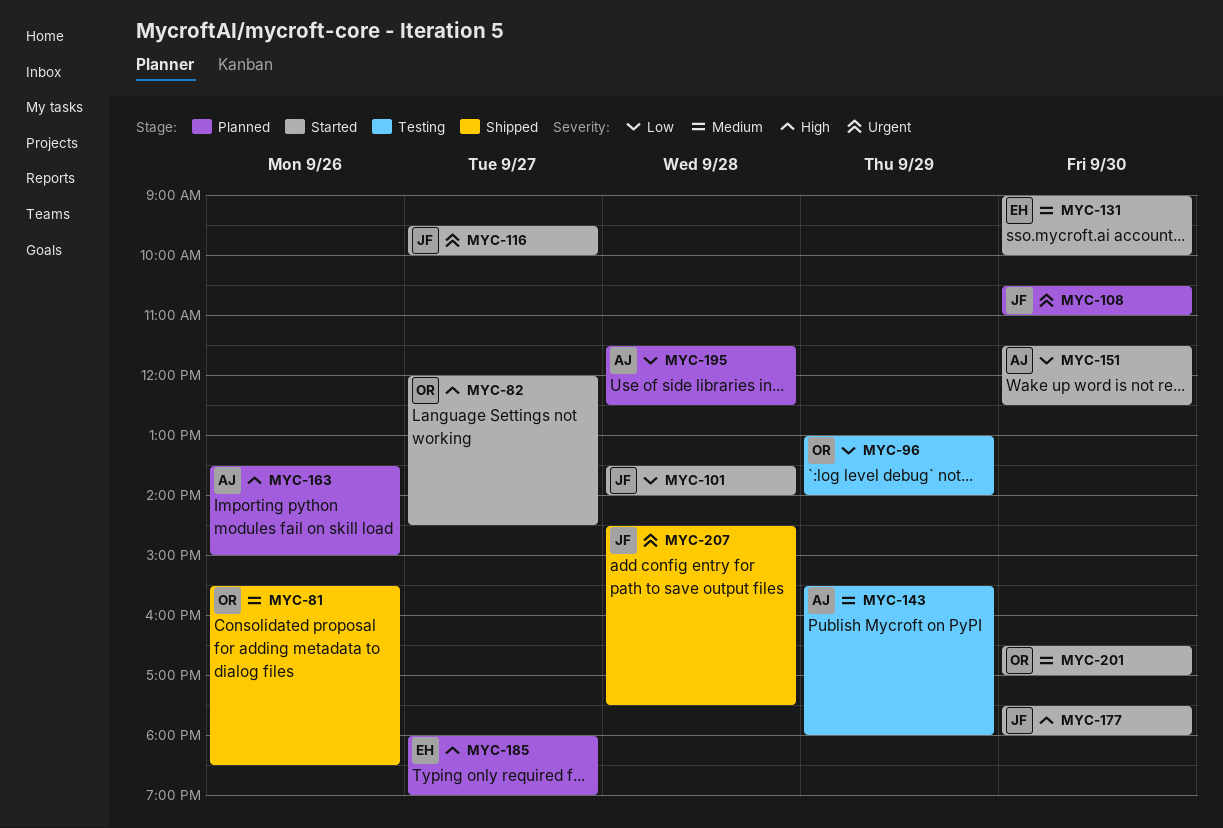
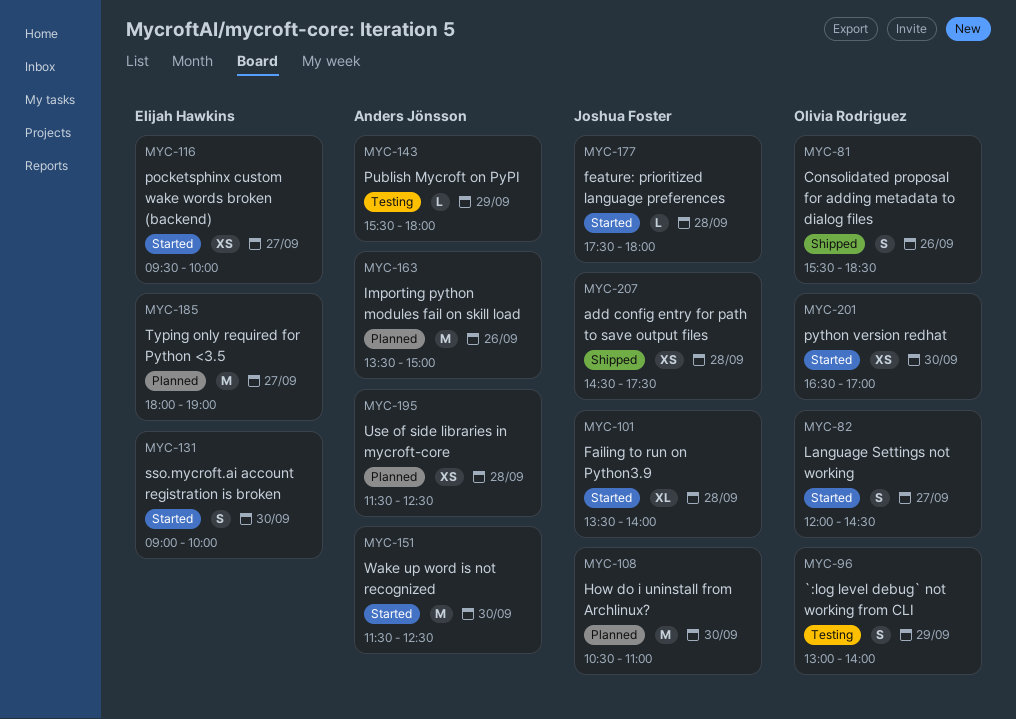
MYC-116, owner: Joshua Foster -> Elijah Hawkins
MYC-177, day: Sep 30 -> Sep 28

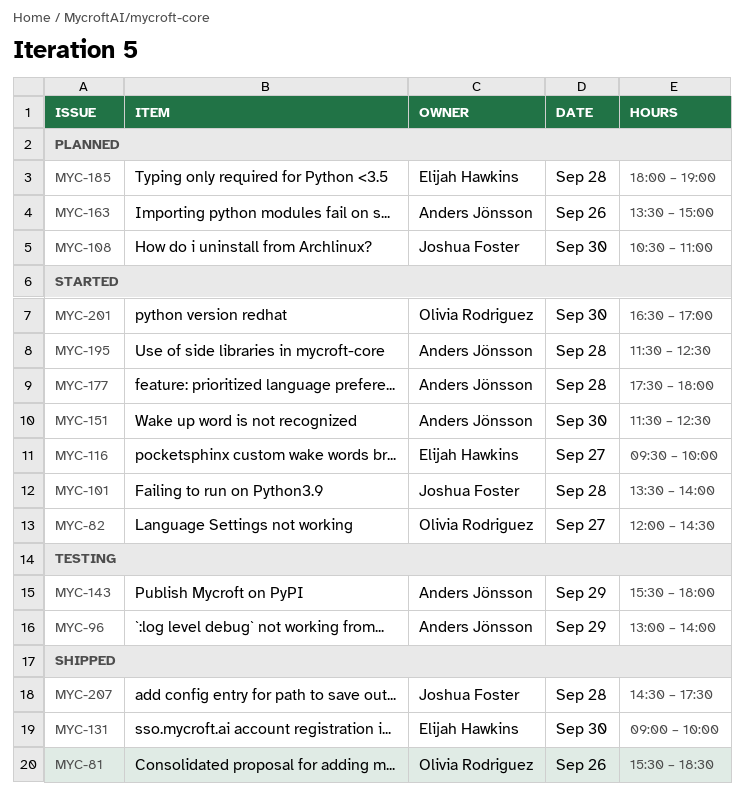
MYC-96, owner: Olivia Rodriguez -> Anders Jönsson
MYC-131, status: Started -> Shipped
MYC-177, owner: Joshua Foster -> Anders Jönsson
MYC-185, day: Sep 27 -> Sep 28
MYC-195, status: Planned -> Started

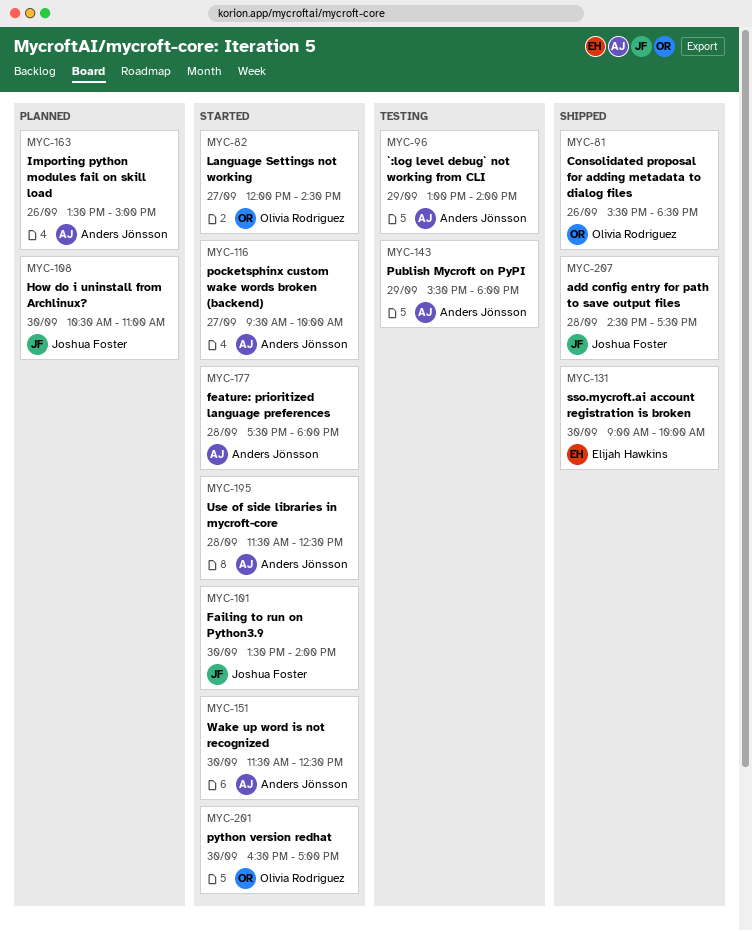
MYC-101, day: Sep 28 -> Sep 30
MYC-116, owner: Elijah Hawkins -> Anders Jönsson
MYC-185: present -> none

